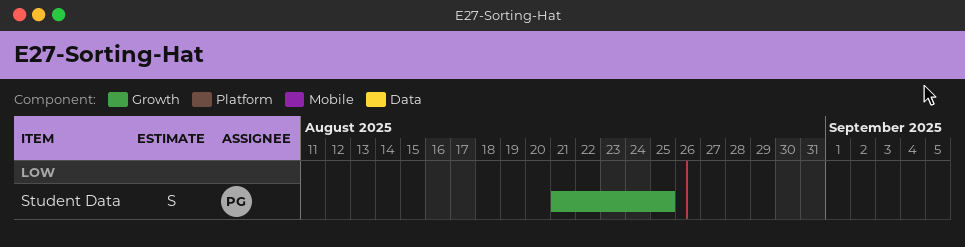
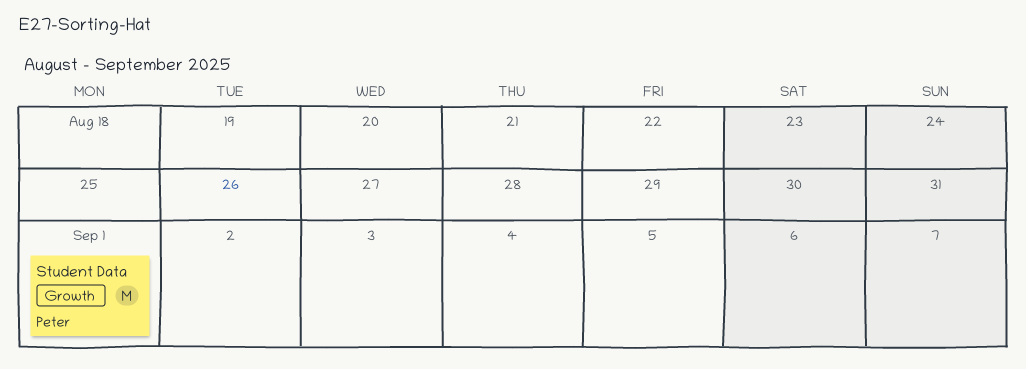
Student Data, estimate: S -> M
Student Data, due: Aug 25 -> Sep 1

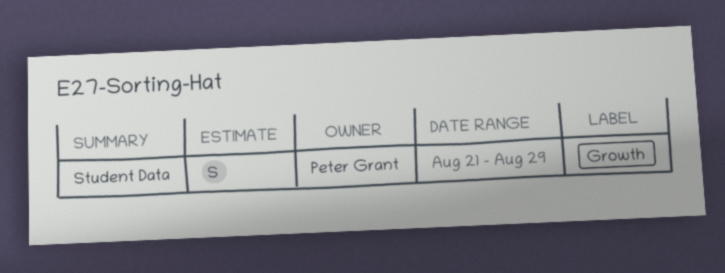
Student Data, estimate: M -> S
Student Data, due: Sep 1 -> Aug 29

